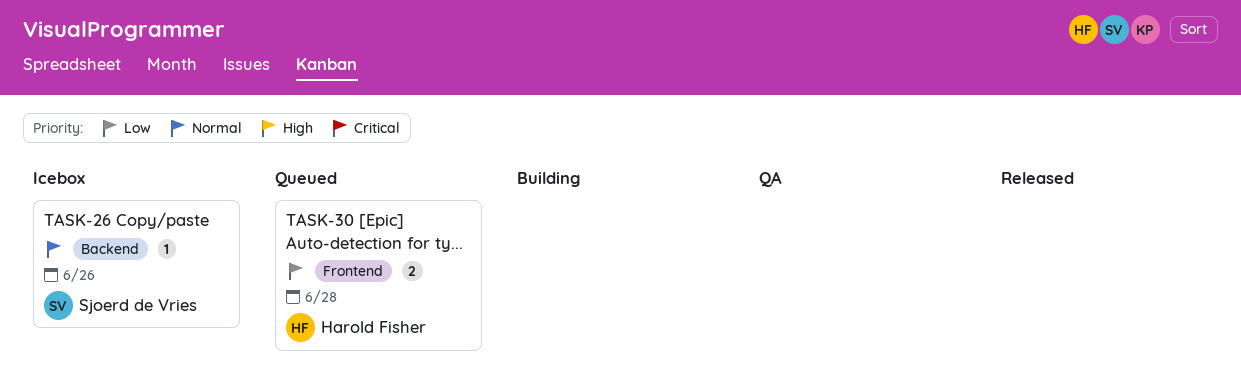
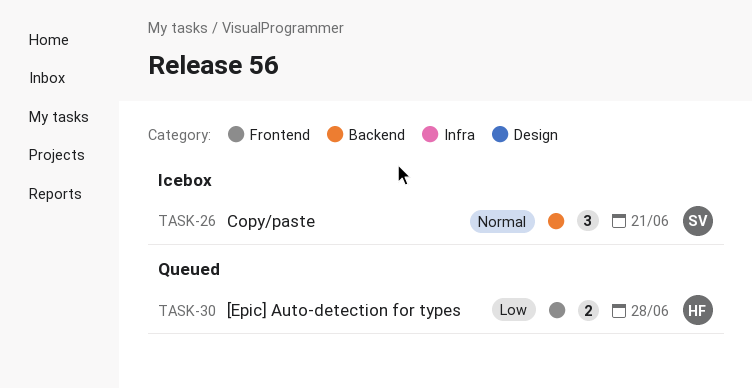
TASK-26, estimate: 1 -> 3
TASK-26, due: Jun 26 -> Jun 21

